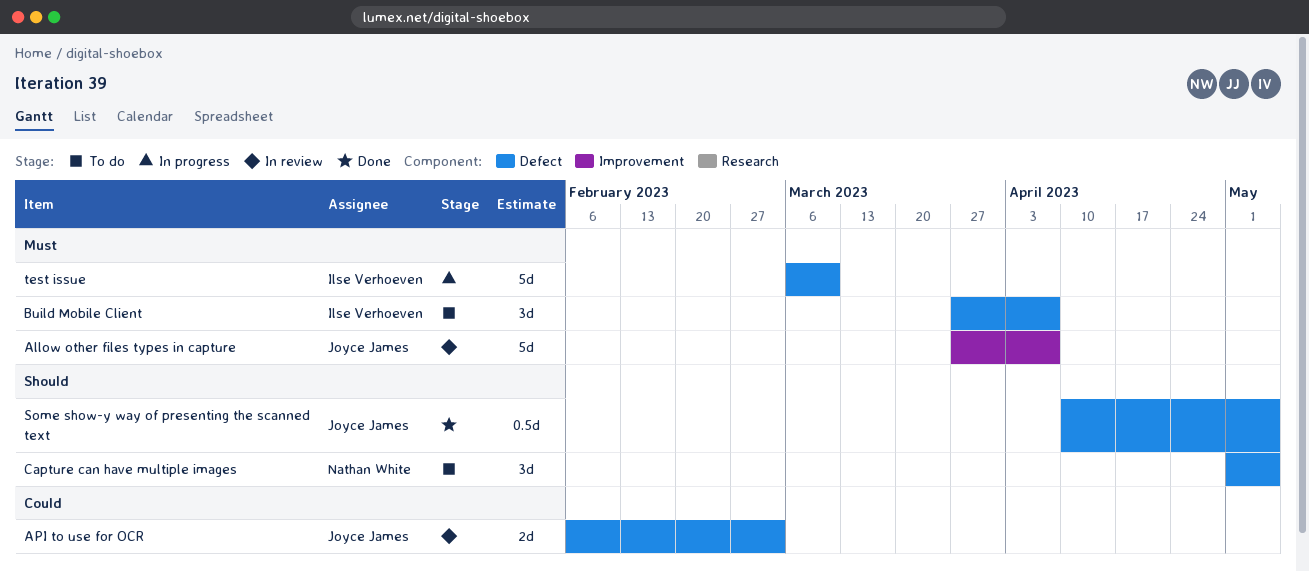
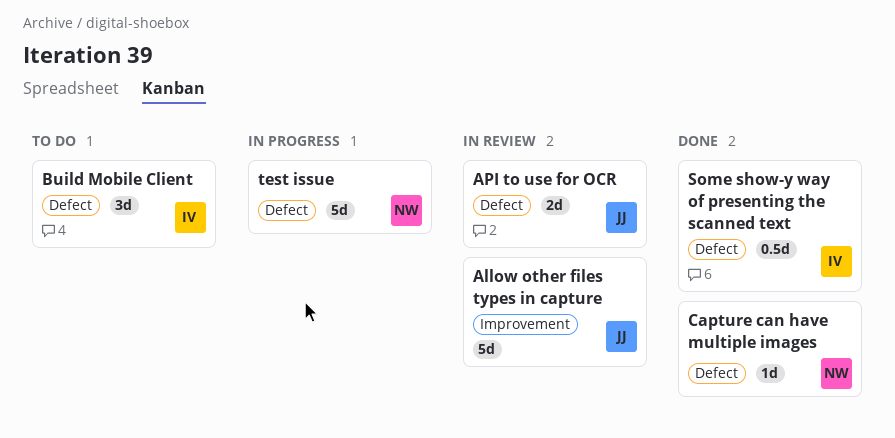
Capture can have multiple images, status: To do -> Done
Capture can have multiple images, estimate: 3d -> 1d
Some show-y way of presenting the scanned text, owner: Joyce James -> Ilse Verhoeven
test issue, owner: Ilse Verhoeven -> Nathan White

